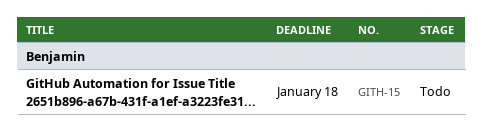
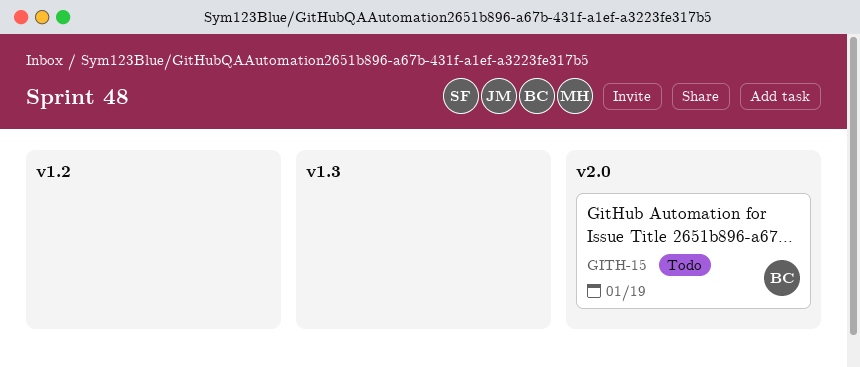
GITH-15, due: Jan 18 -> Jan 19

